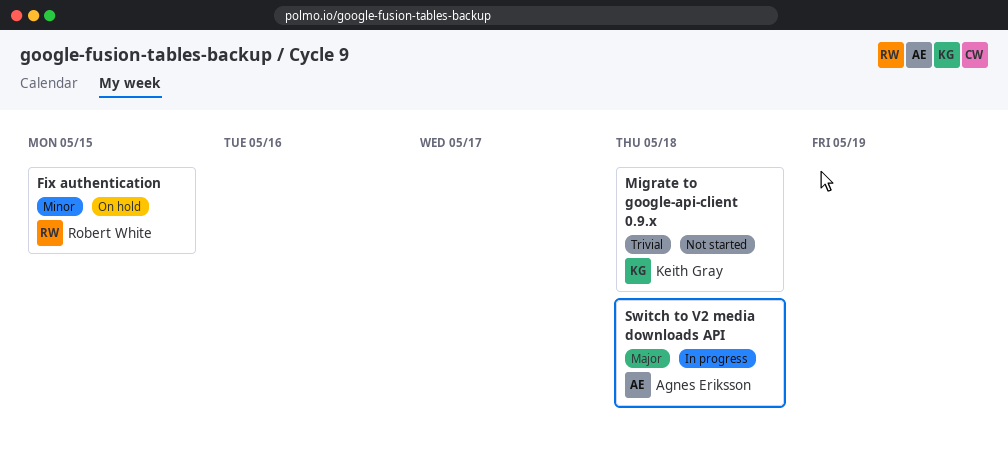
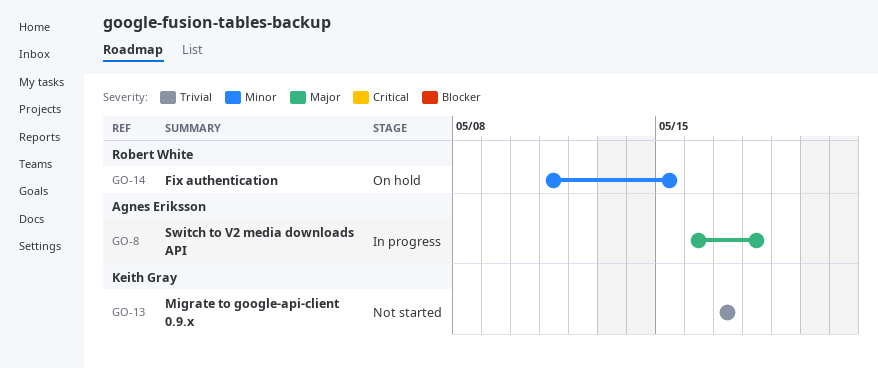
Migrate to google-api-client 0.9.x, due: May 18 -> May 17

